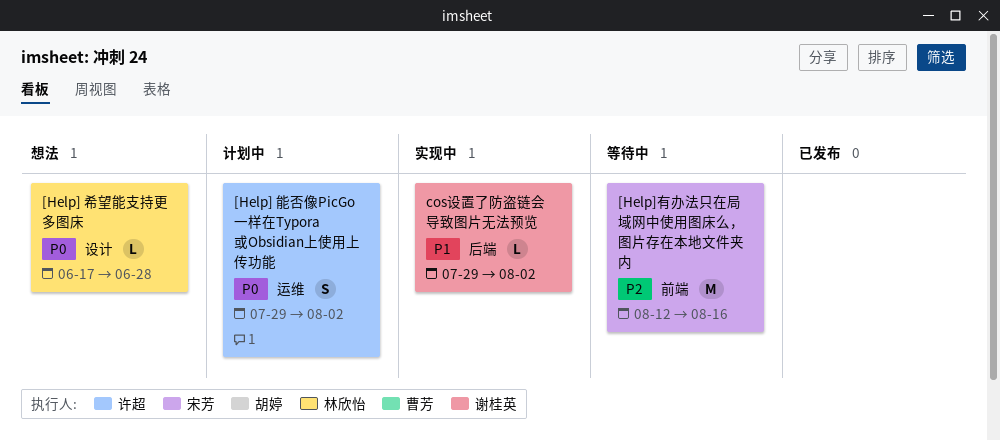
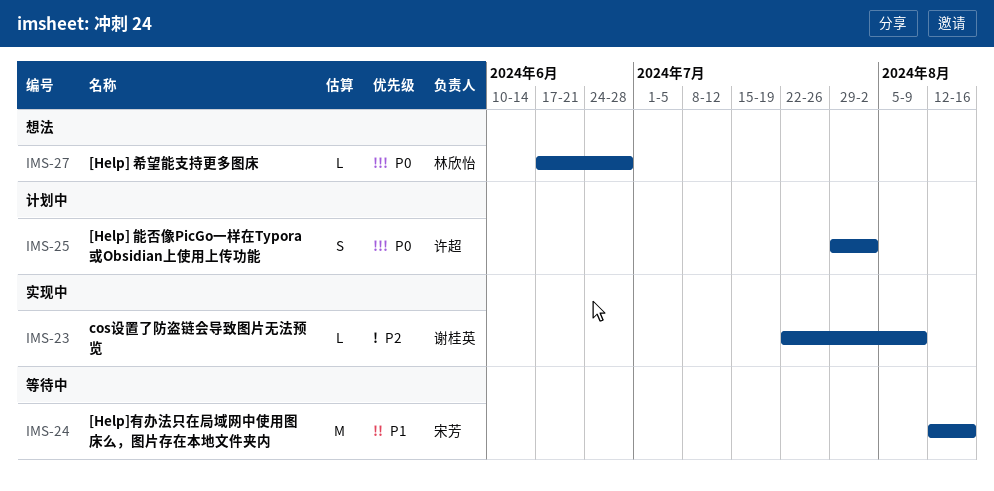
[Help]有办法只在局域网中使用图床么，图片存在本地文件夹内, priority: P2 -> P1
cos设置了防盗链会导致图片无法预览, priority: P1 -> P2
cos设置了防盗链会导致图片无法预览, start: Jul 29 -> Jul 22
cos设置了防盗链会导致图片无法预览, due: Aug 2 -> Aug 9

